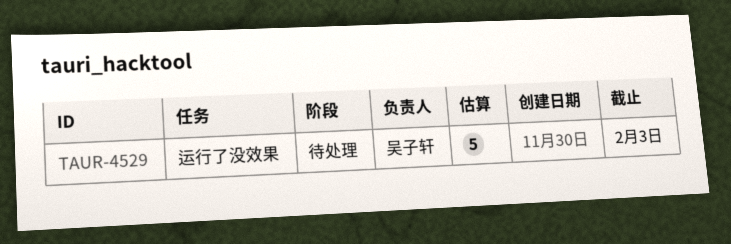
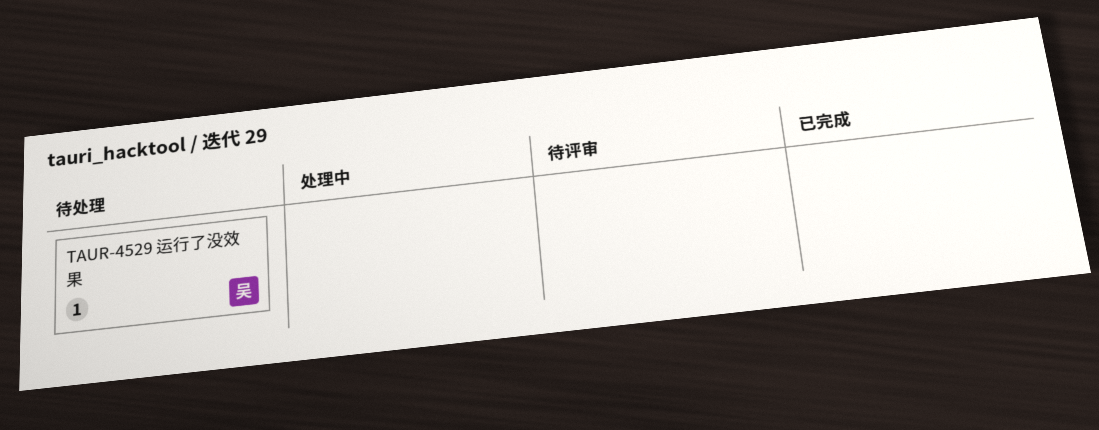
TAUR-4529, estimate: 5 -> 1

